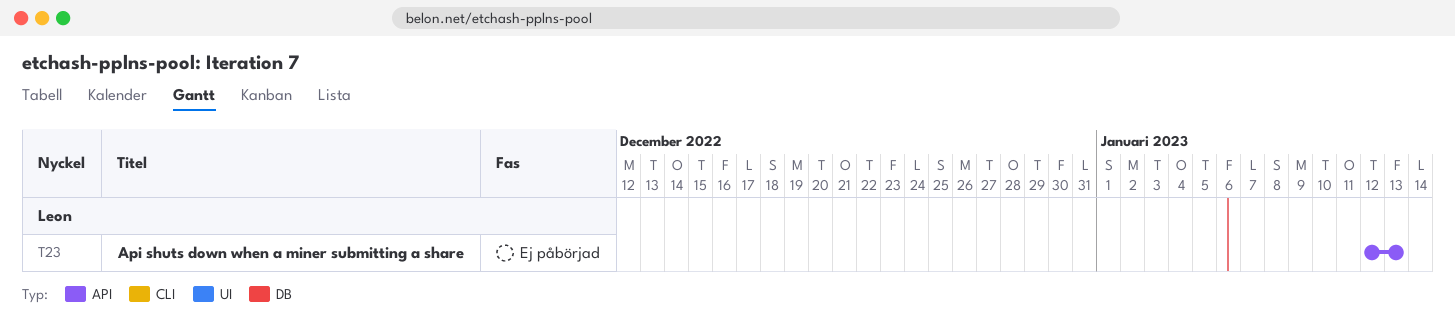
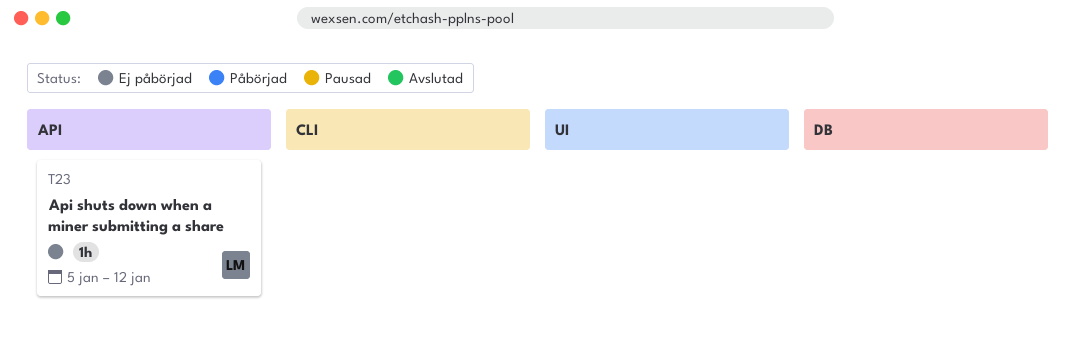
T23, start: Jan 12 -> Jan 5
T23, due: Jan 13 -> Jan 12

